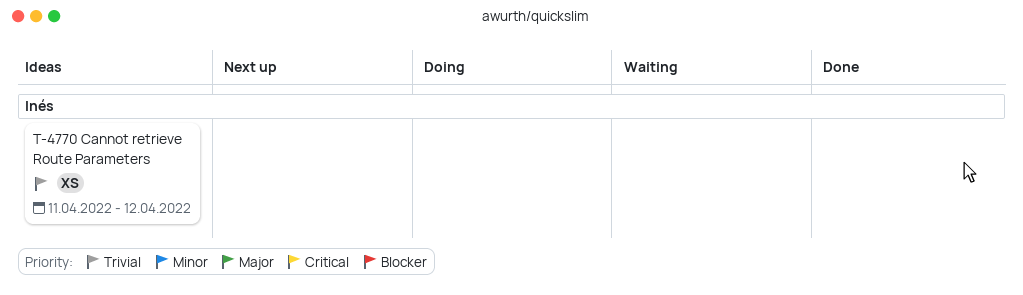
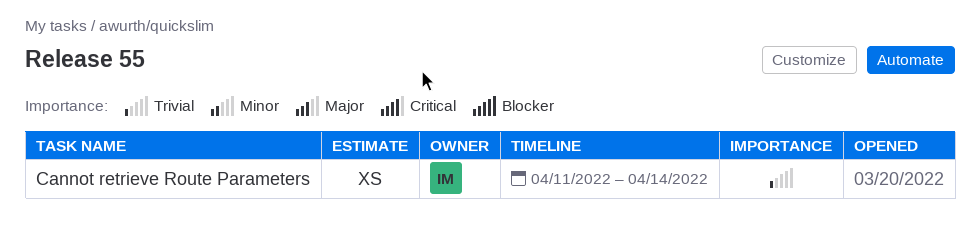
Cannot retrieve Route Parameters, due: Apr 12 -> Apr 14

